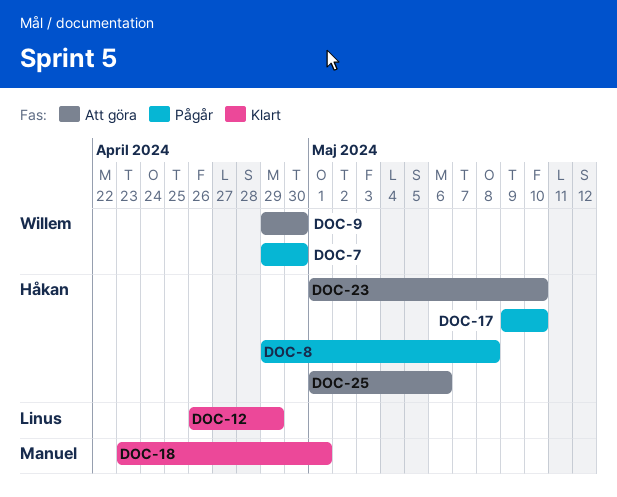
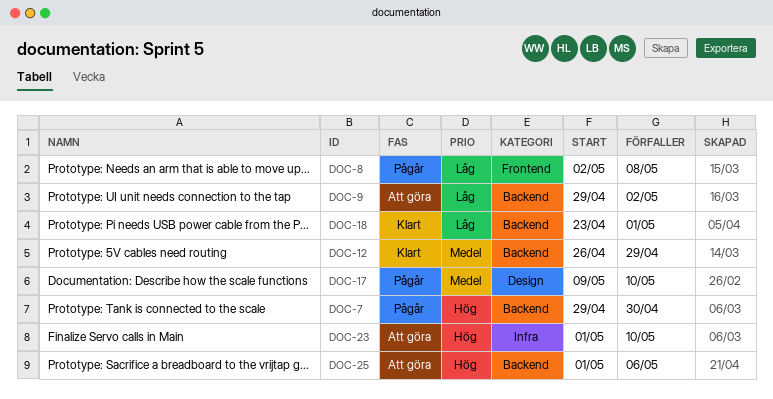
DOC-8, start: Apr 29 -> May 2
DOC-9, due: Apr 30 -> May 2

